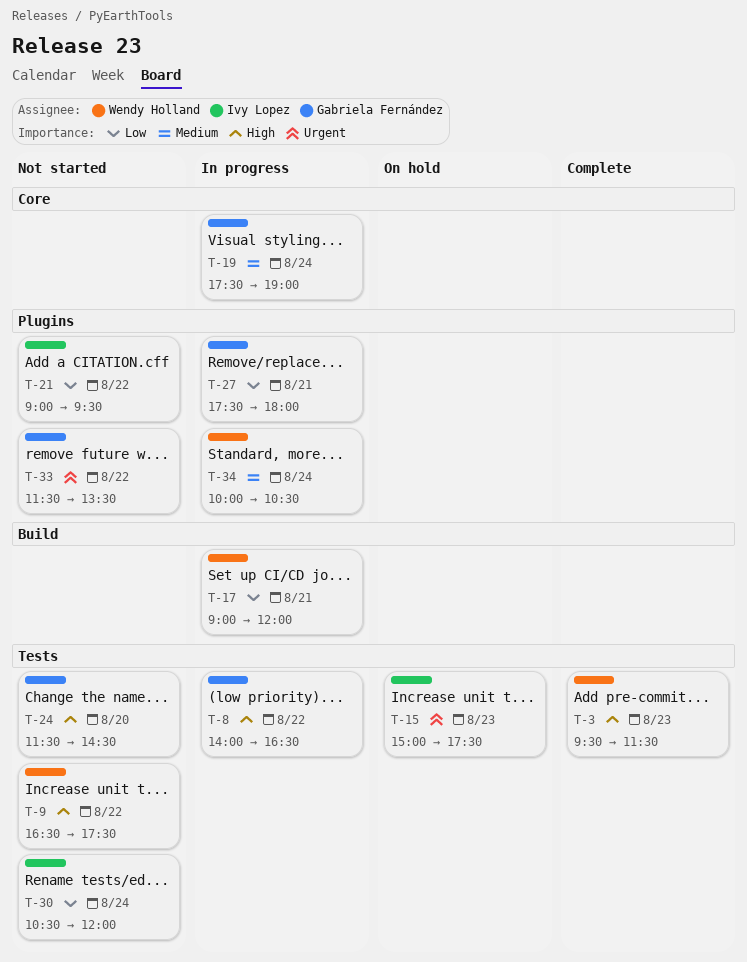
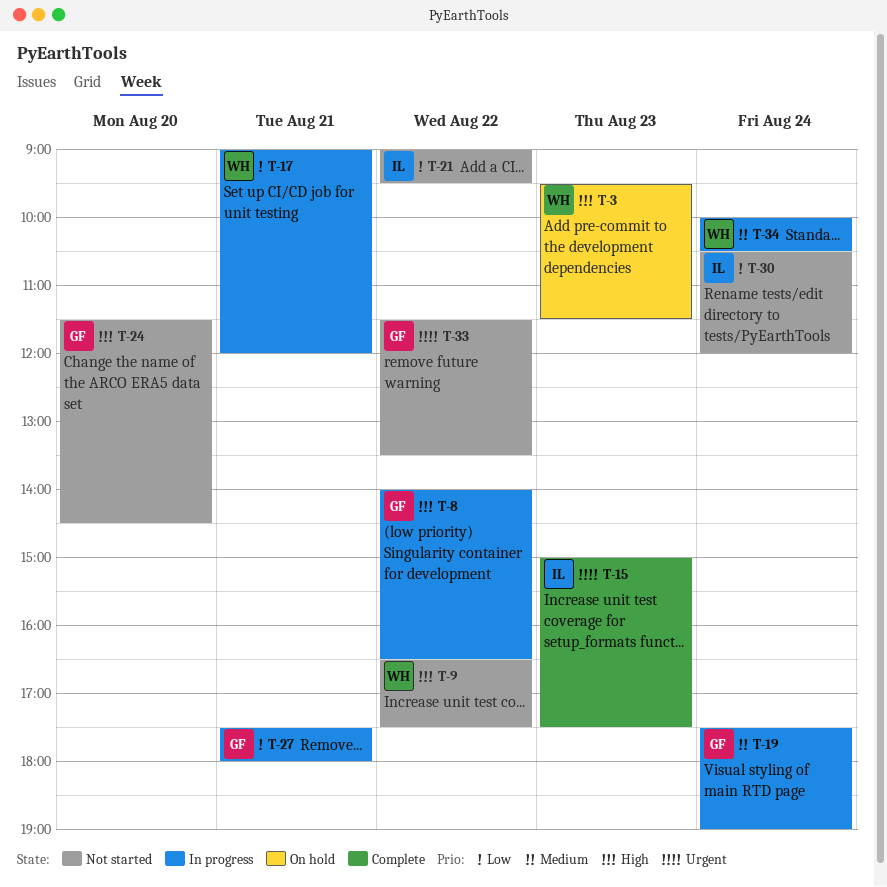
T-3, status: Complete -> On hold
T-15, status: On hold -> Complete

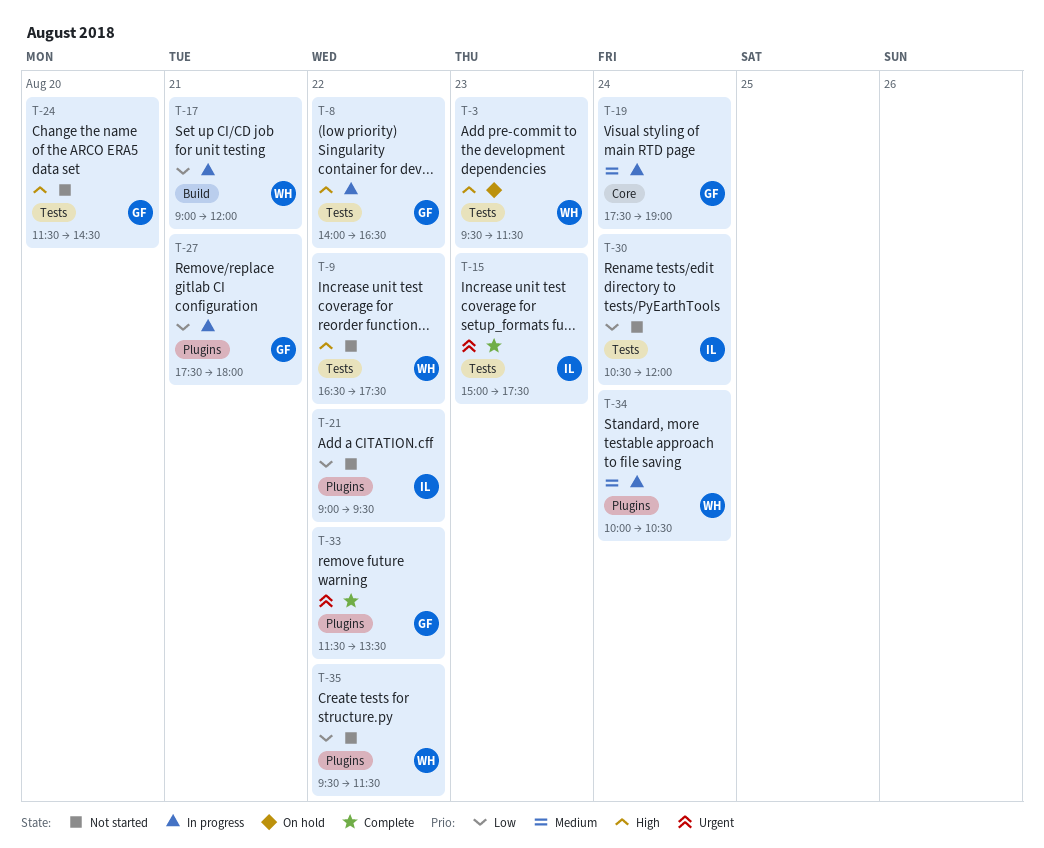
T-33, status: Not started -> Complete
T-35: none -> present

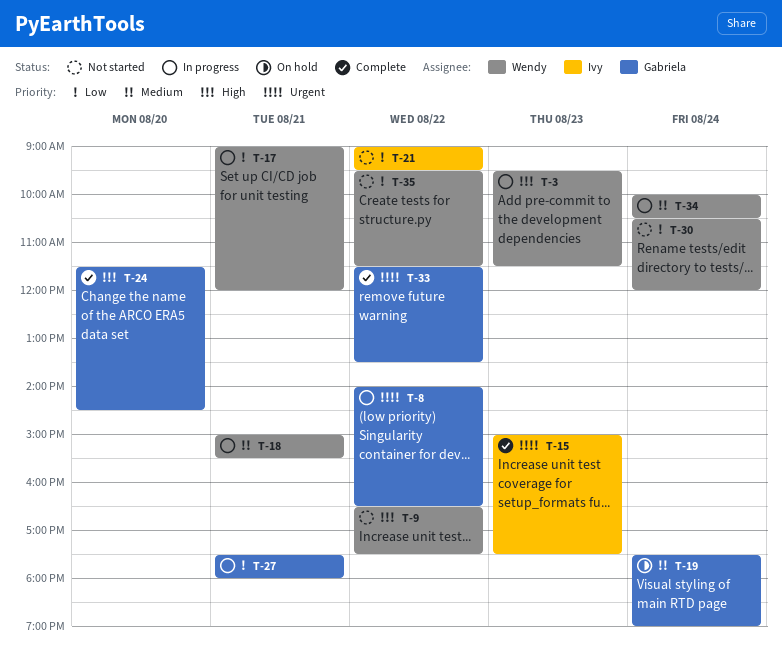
T-3, status: On hold -> In progress
T-8, priority: High -> Urgent
T-18: none -> present
T-19, status: In progress -> On hold
T-24, status: Not started -> Complete
T-30, owner: Ivy -> Wendy

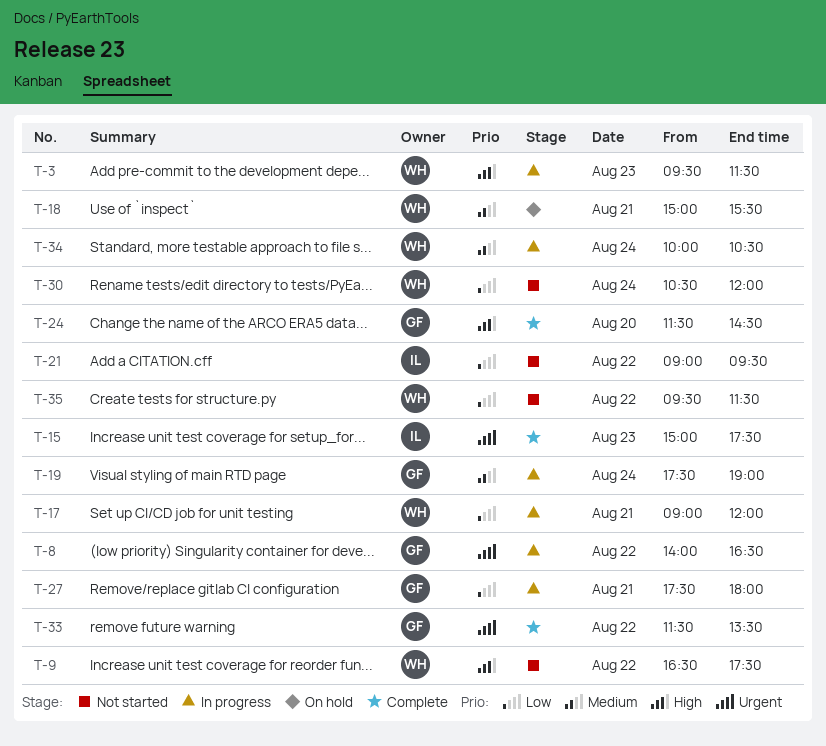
T-18, status: In progress -> On hold
T-19, status: On hold -> In progress

